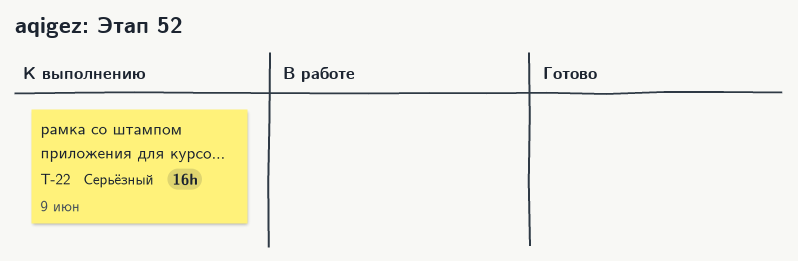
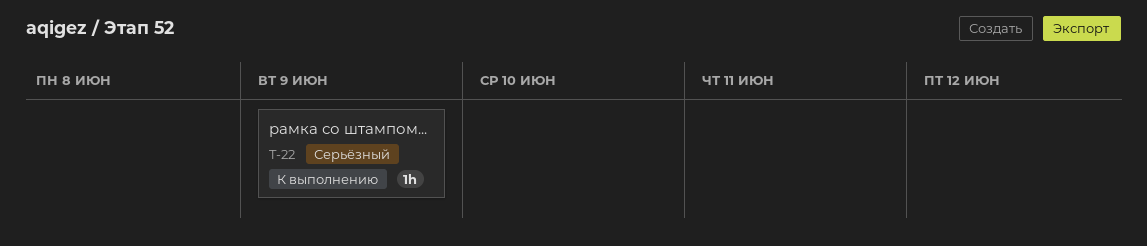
T-22, estimate: 16h -> 1h

